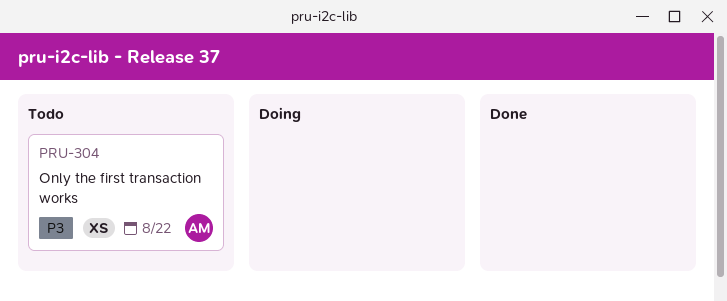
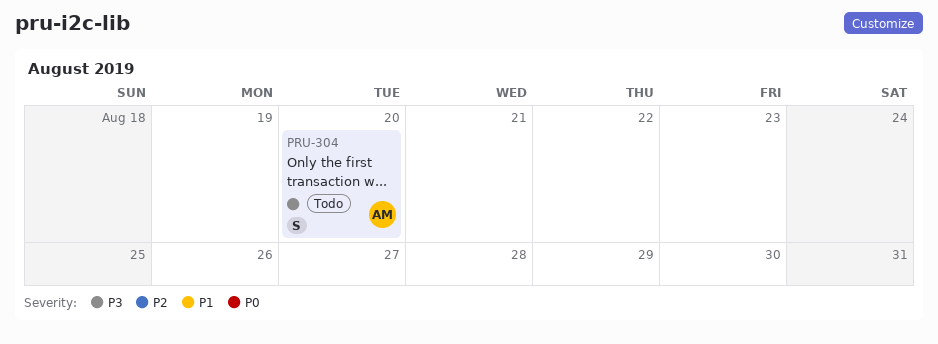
PRU-304, estimate: XS -> S
PRU-304, due: Aug 22 -> Aug 20

